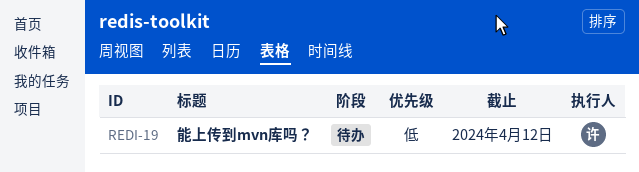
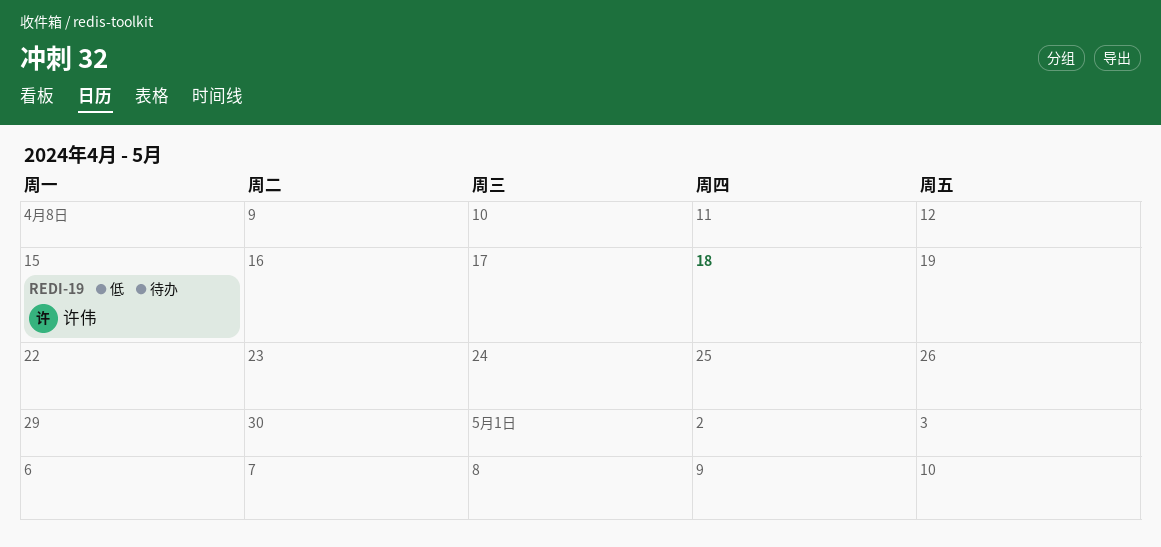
REDI-19, due: Apr 12 -> Apr 15

